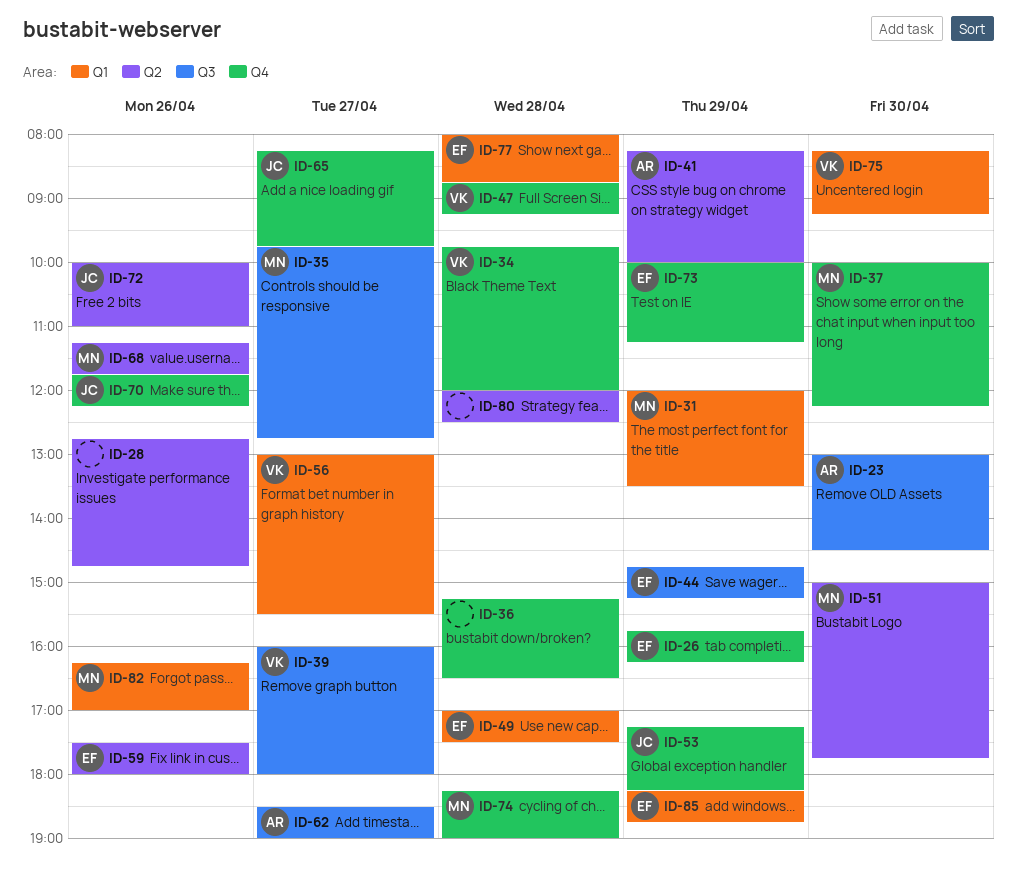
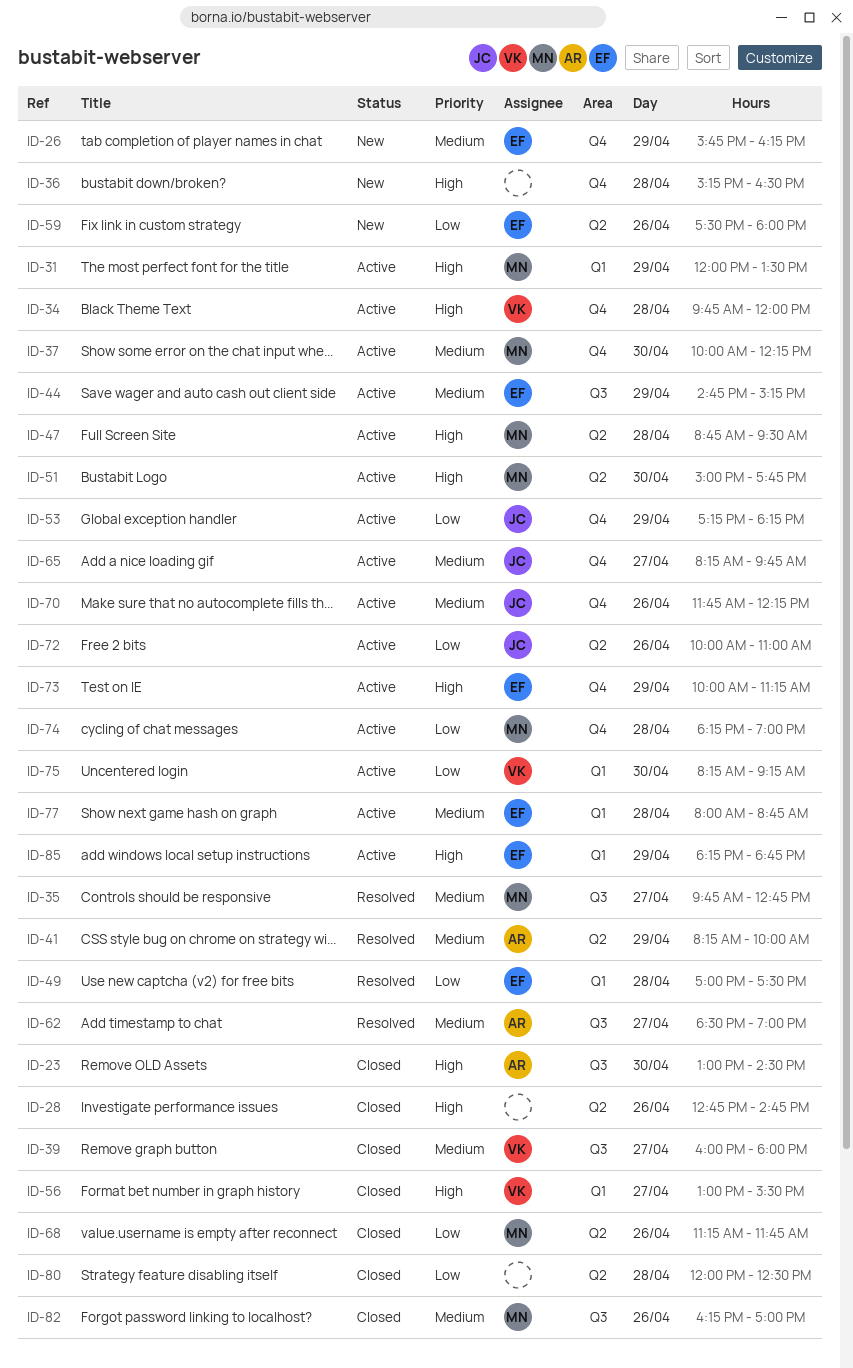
ID-47, owner: VK -> MN
ID-47, label: Q4 -> Q2
ID-47, ends: 09:15 -> 09:30
ID-82, label: Q1 -> Q3

